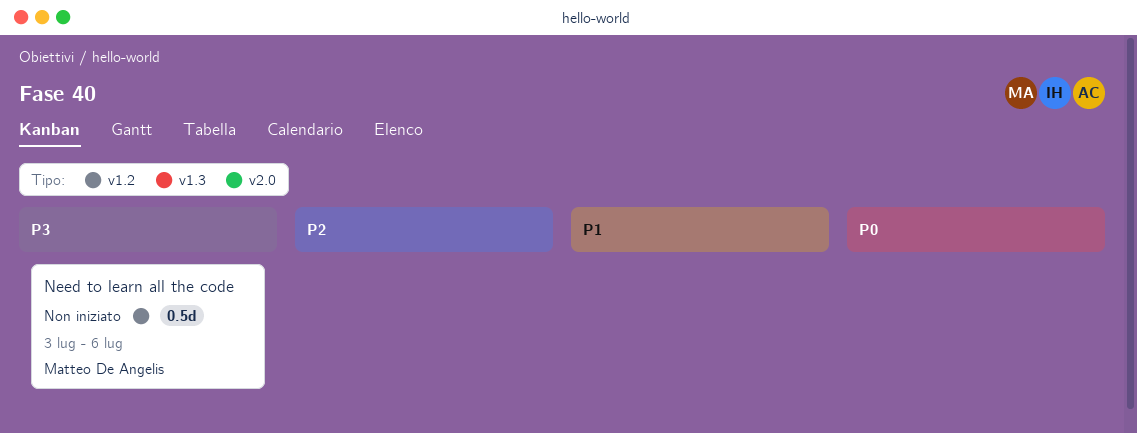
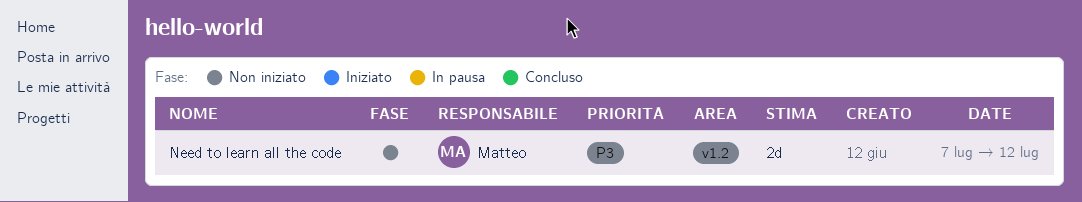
Need to learn all the code, estimate: 0.5d -> 2d
Need to learn all the code, start: Jul 3 -> Jul 7
Need to learn all the code, due: Jul 6 -> Jul 12

